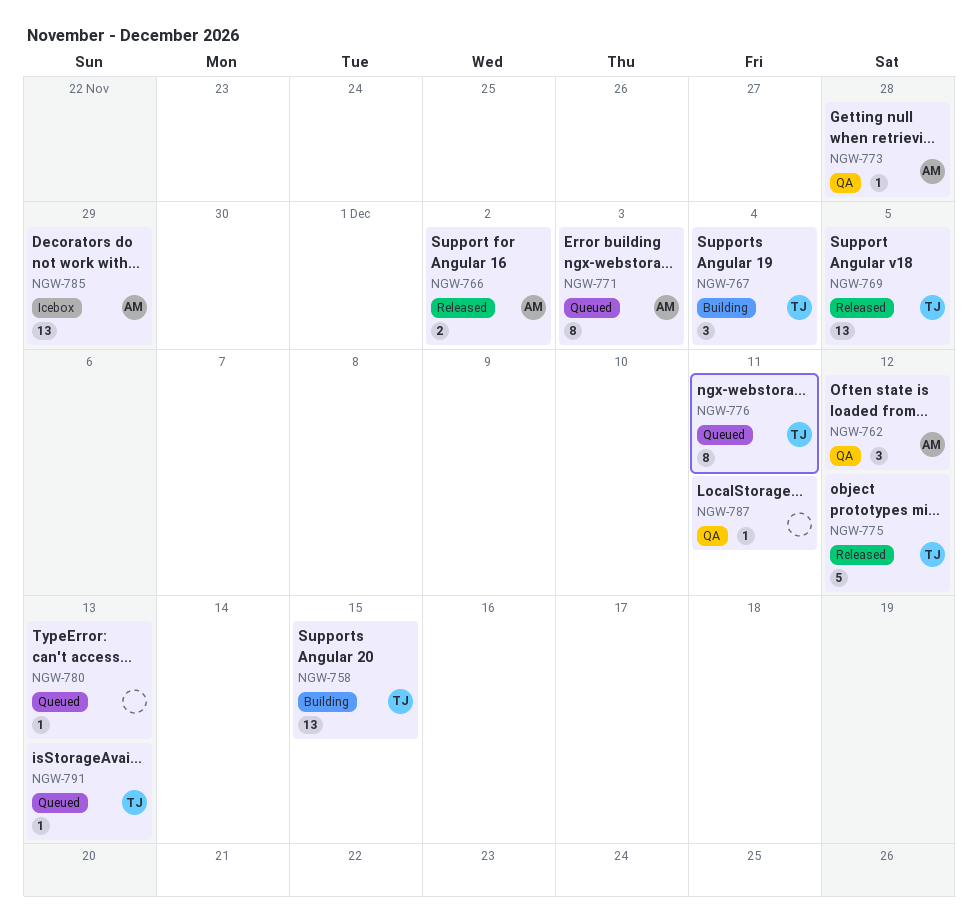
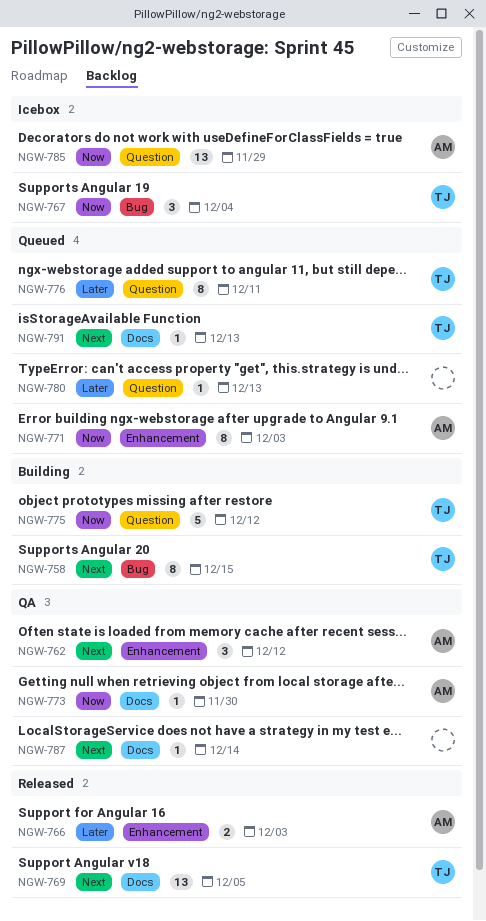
NGW-758, estimate: 13 -> 8
NGW-766, due: Dec 2 -> Dec 3
NGW-767, status: Building -> Icebox
NGW-773, due: Nov 28 -> Nov 30
NGW-775, status: Released -> Building
NGW-787, due: Dec 11 -> Dec 14

